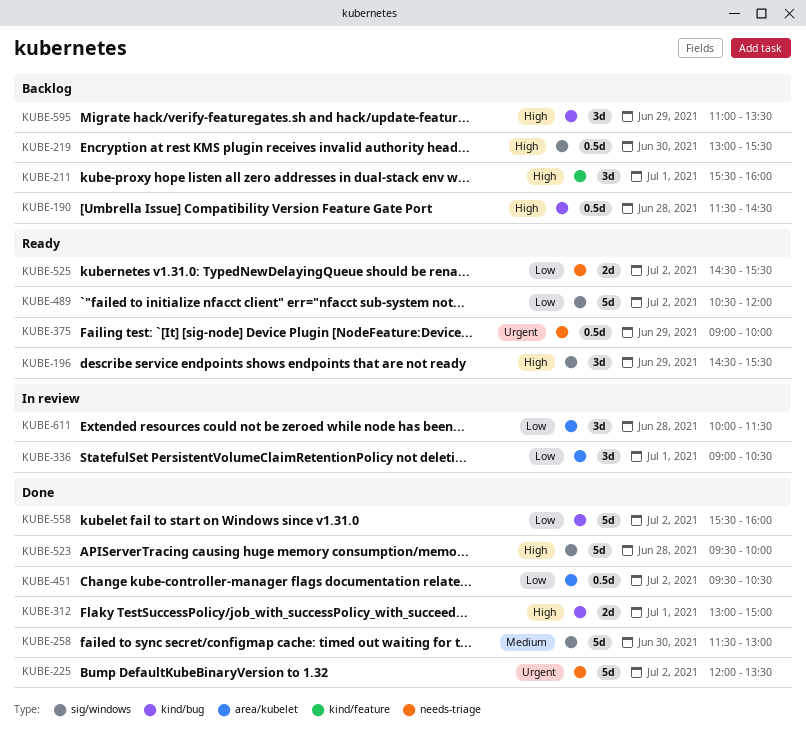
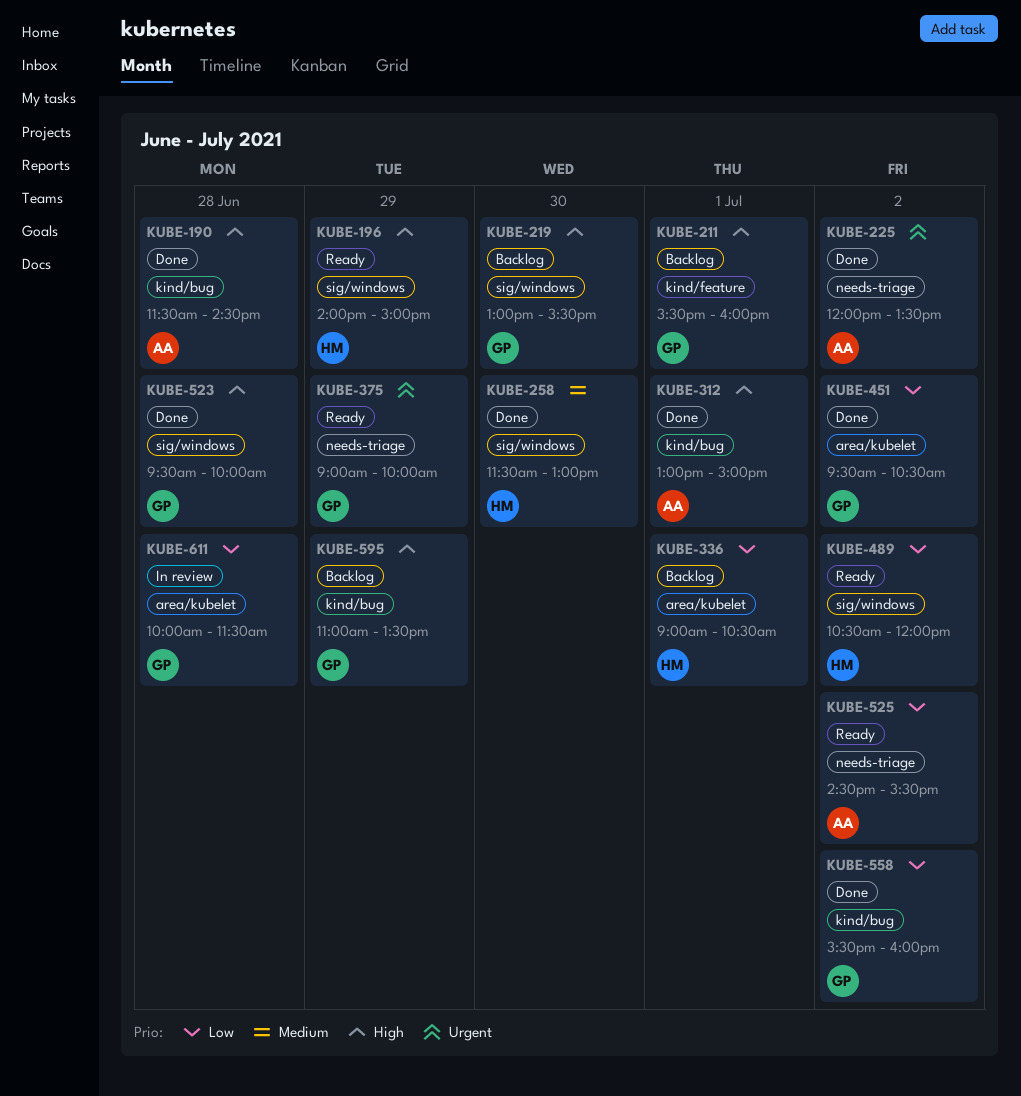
KUBE-190, status: Backlog -> Done
KUBE-196, begins: 14:30 -> 14:00
KUBE-196, ends: 15:30 -> 15:00
KUBE-336, status: In review -> Backlog

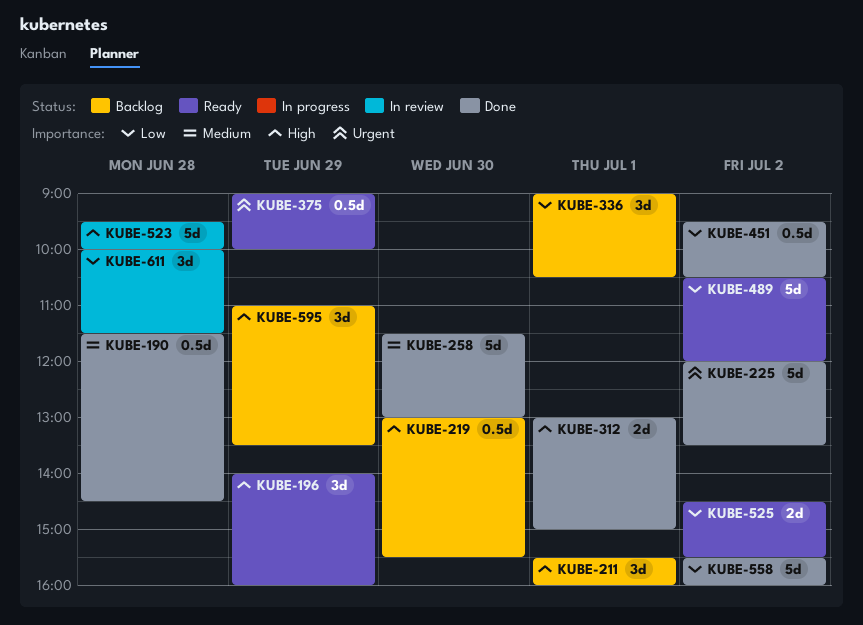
KUBE-190, priority: High -> Medium
KUBE-196, ends: 15:00 -> 16:00
KUBE-523, status: Done -> In review

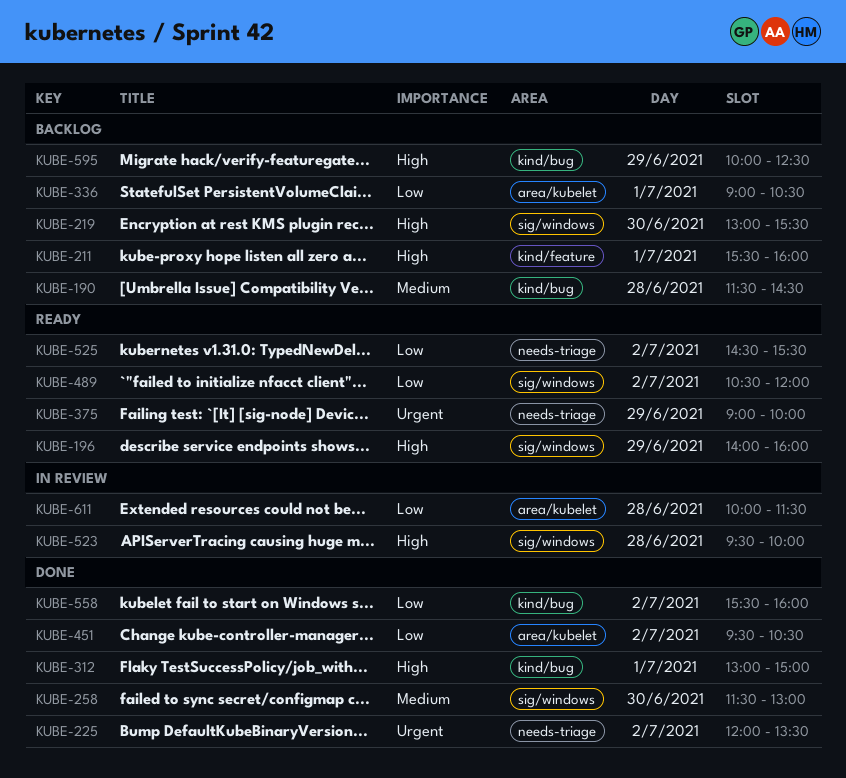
KUBE-190, status: Done -> Backlog
KUBE-595, begins: 11:00 -> 10:00
KUBE-595, ends: 13:30 -> 12:30

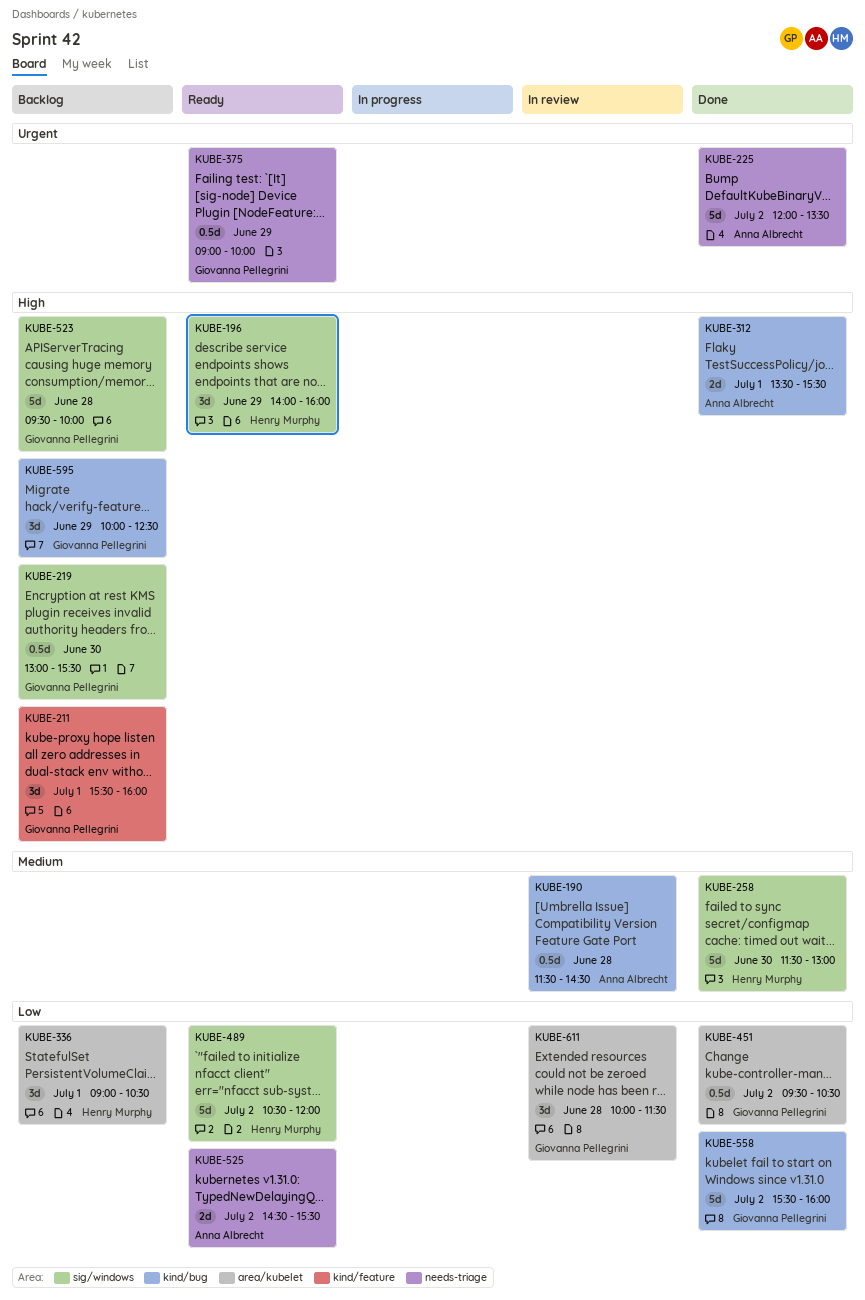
KUBE-190, status: Backlog -> In review
KUBE-312, begins: 13:00 -> 13:30
KUBE-312, ends: 15:00 -> 15:30
KUBE-523, status: In review -> Backlog

